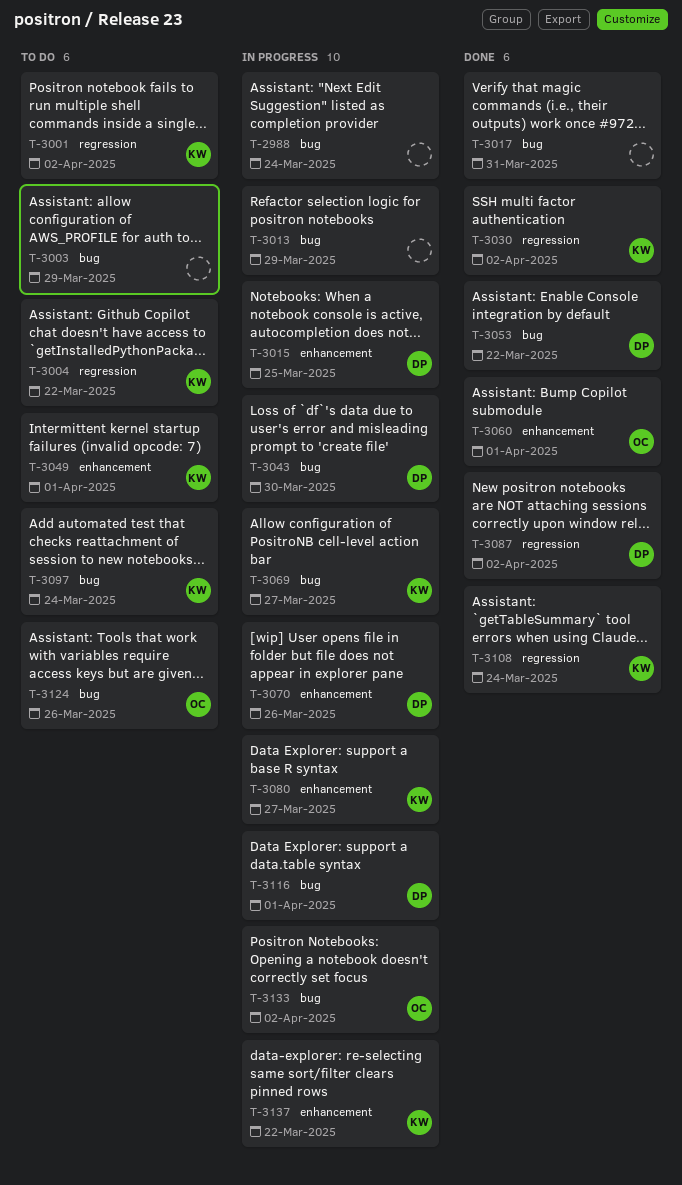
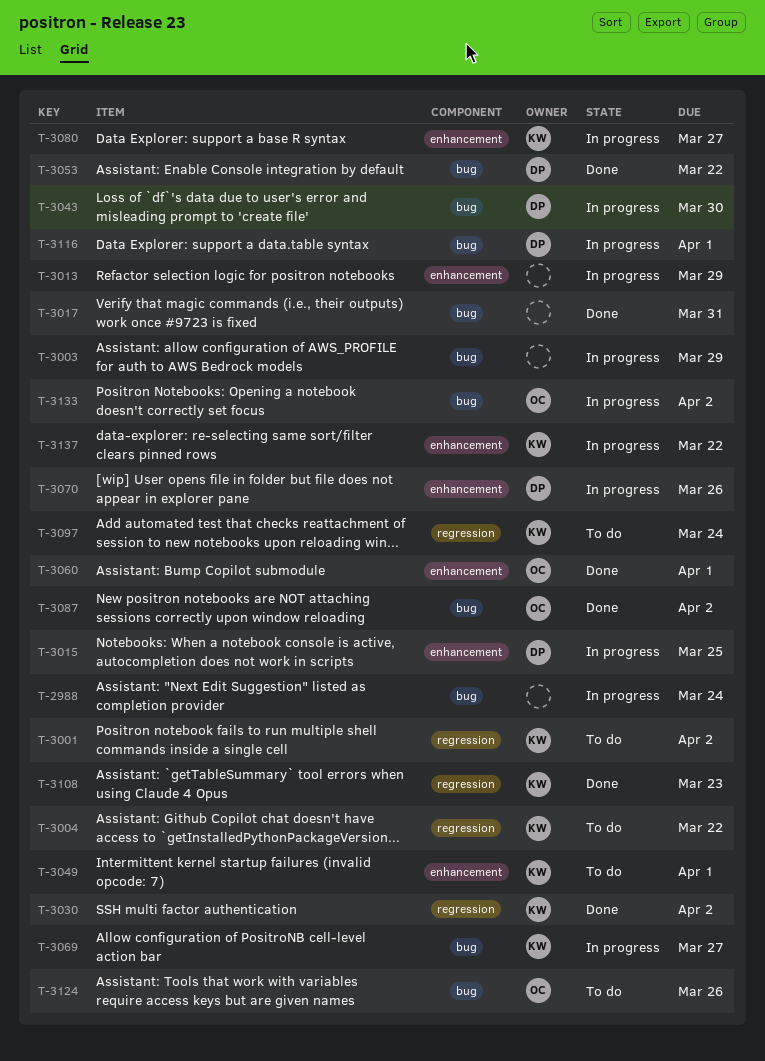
T-3003, status: To do -> In progress
T-3013, label: bug -> enhancement
T-3087, owner: DP -> OC
T-3087, label: regression -> bug
T-3097, label: bug -> regression
T-3108, due: Mar 24 -> Mar 23

